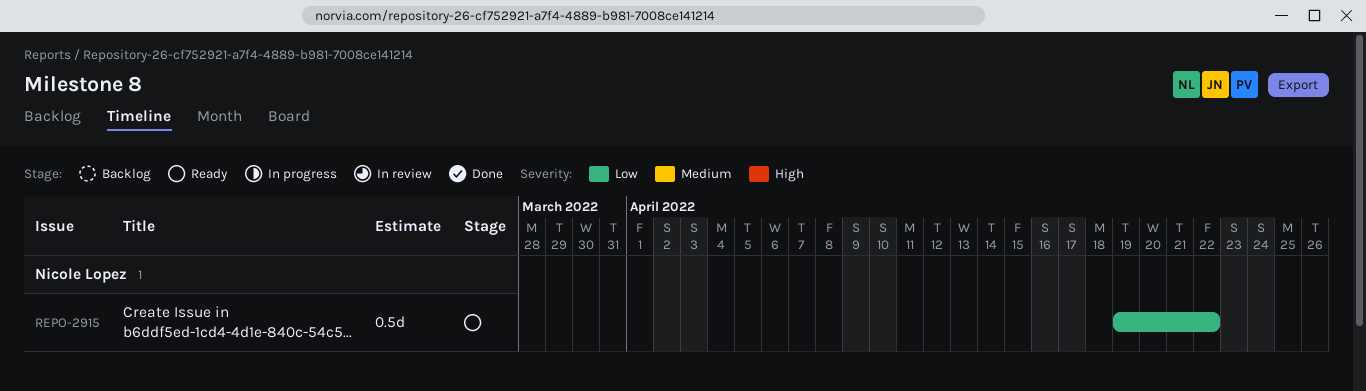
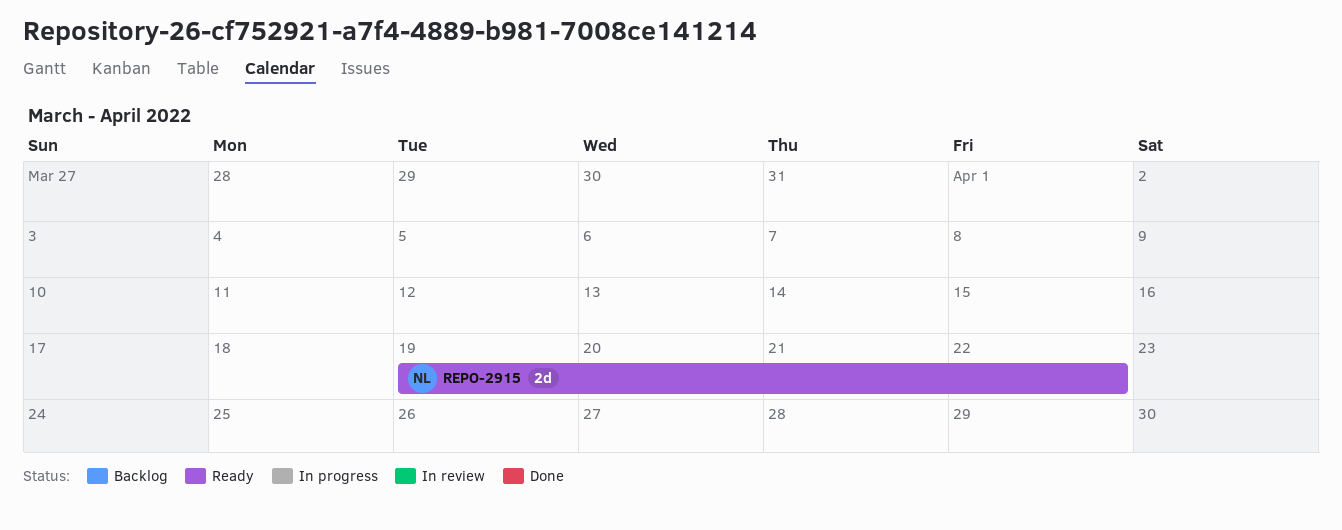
REPO-2915, estimate: 0.5d -> 2d

